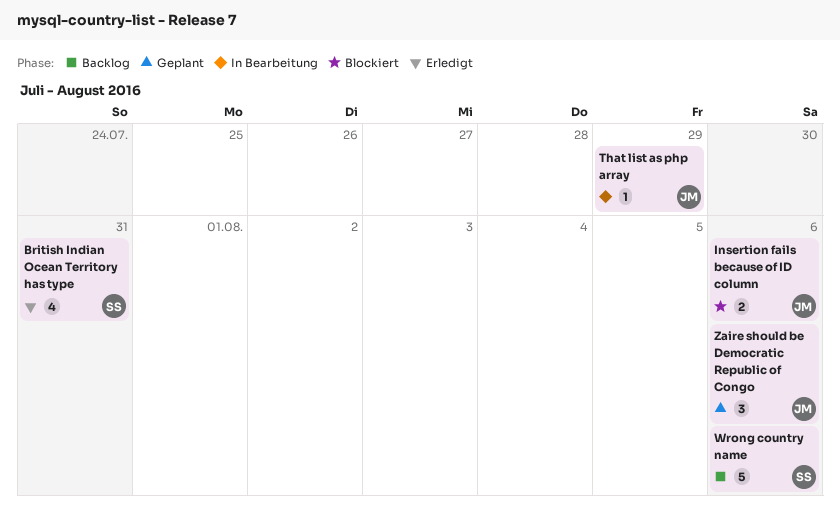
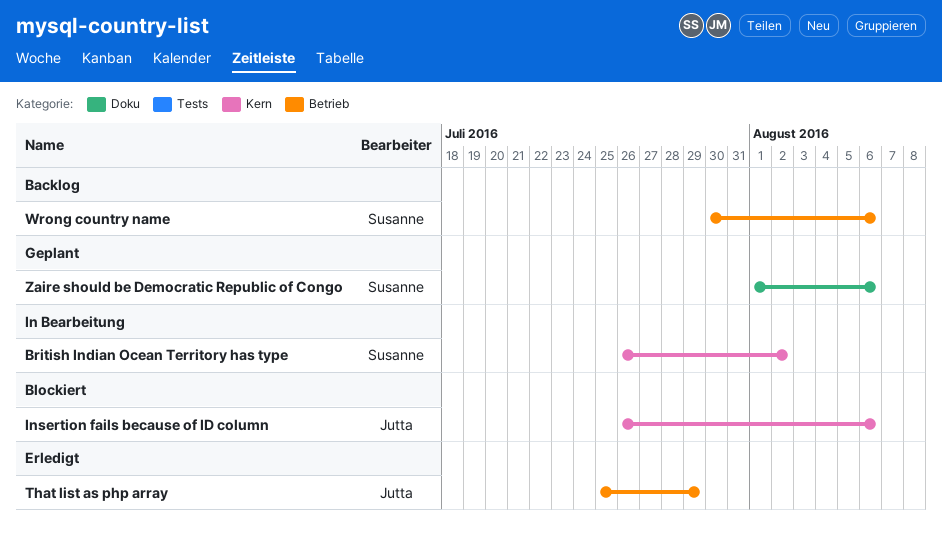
British Indian Ocean Territory has type, status: Erledigt -> In Bearbeitung
British Indian Ocean Territory has type, due: Jul 31 -> Aug 2
That list as php array, status: In Bearbeitung -> Erledigt
Zaire should be Democratic Republic of Congo, owner: Jutta -> Susanne

